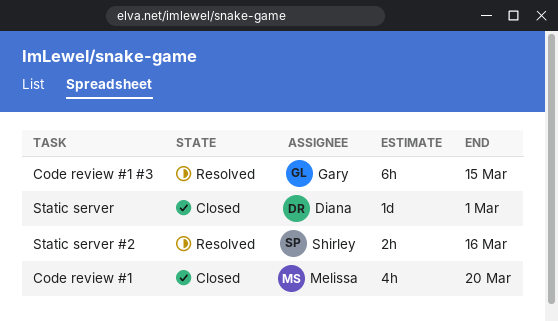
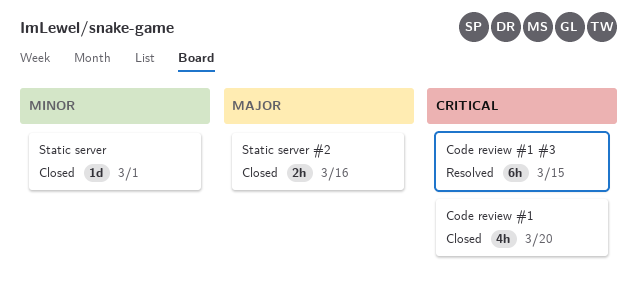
Static server #2, status: Resolved -> Closed

